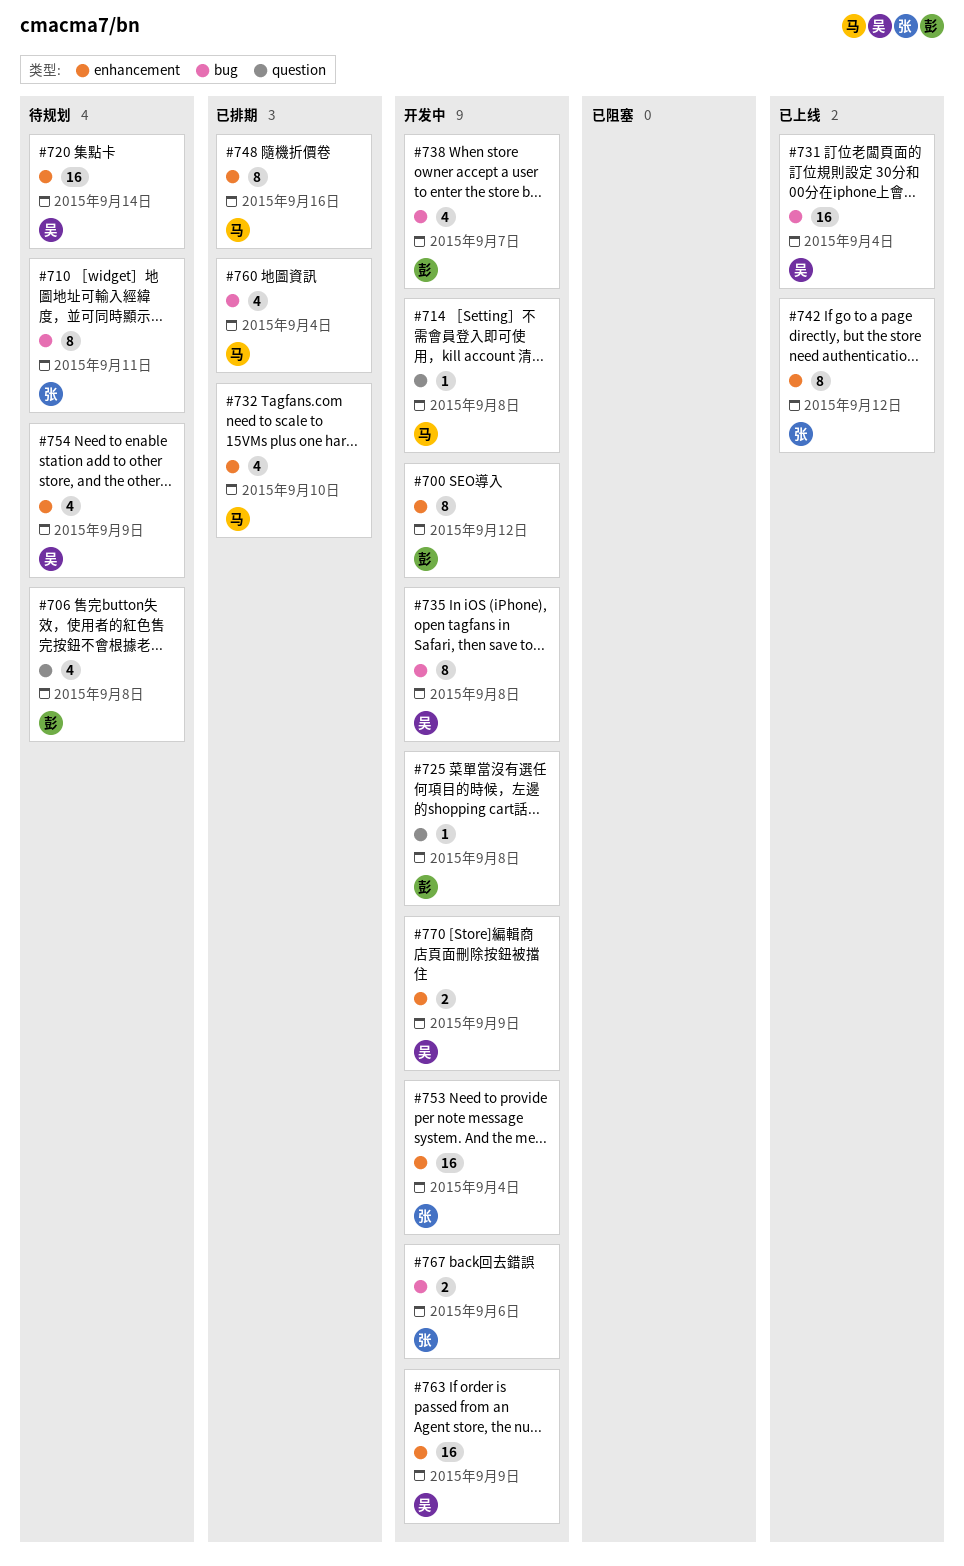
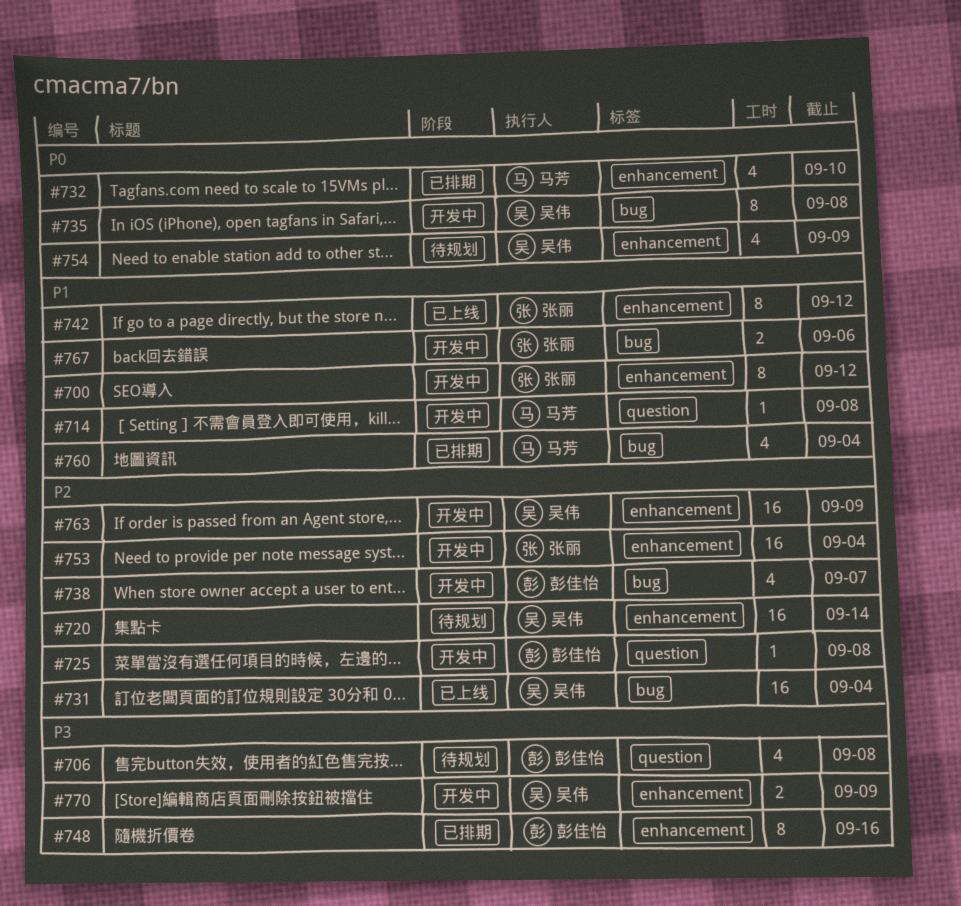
#700, owner: 彭佳怡 -> 张丽
#710: present -> none
#748, owner: 马芳 -> 彭佳怡

